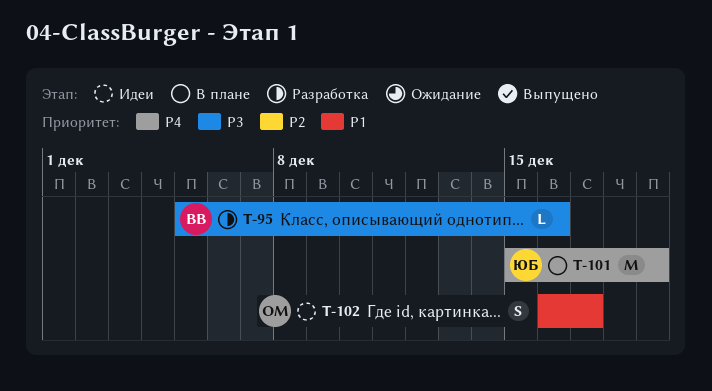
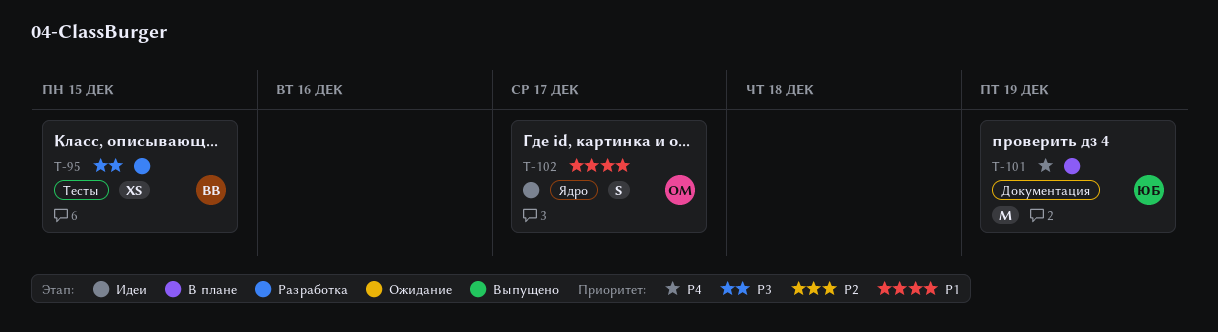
T-95, estimate: L -> XS
T-95, due: Dec 16 -> Dec 15

